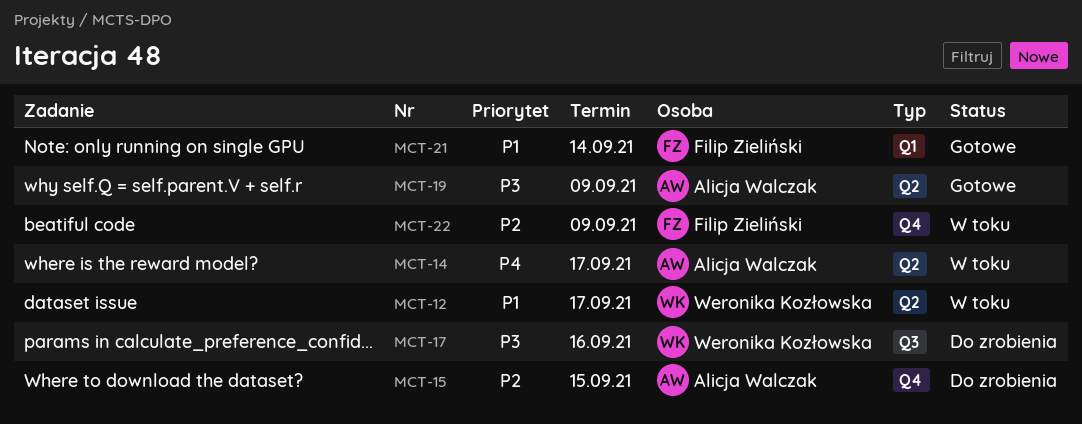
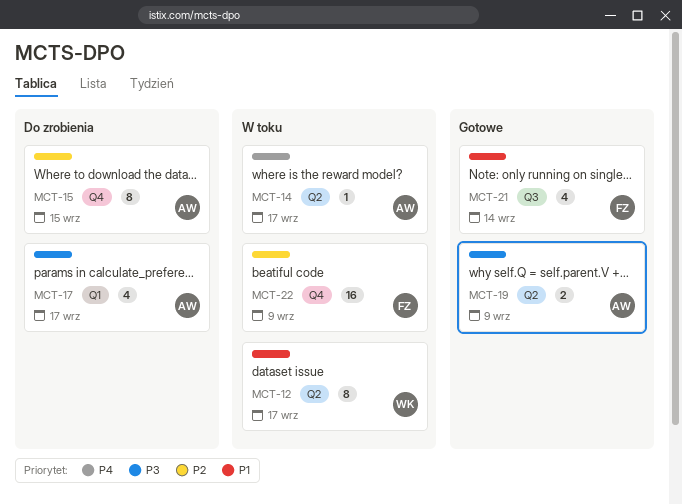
MCT-17, owner: Weronika Kozłowska -> Alicja Walczak
MCT-17, label: Q3 -> Q1
MCT-17, due: Sep 16 -> Sep 17
MCT-21, label: Q1 -> Q3

